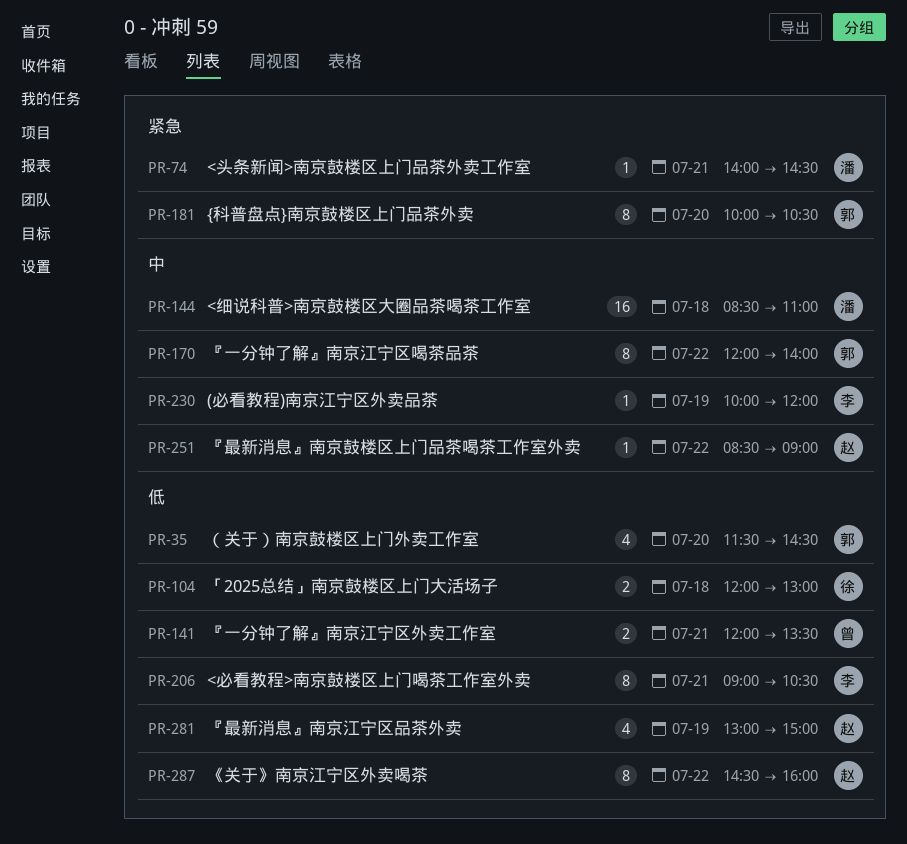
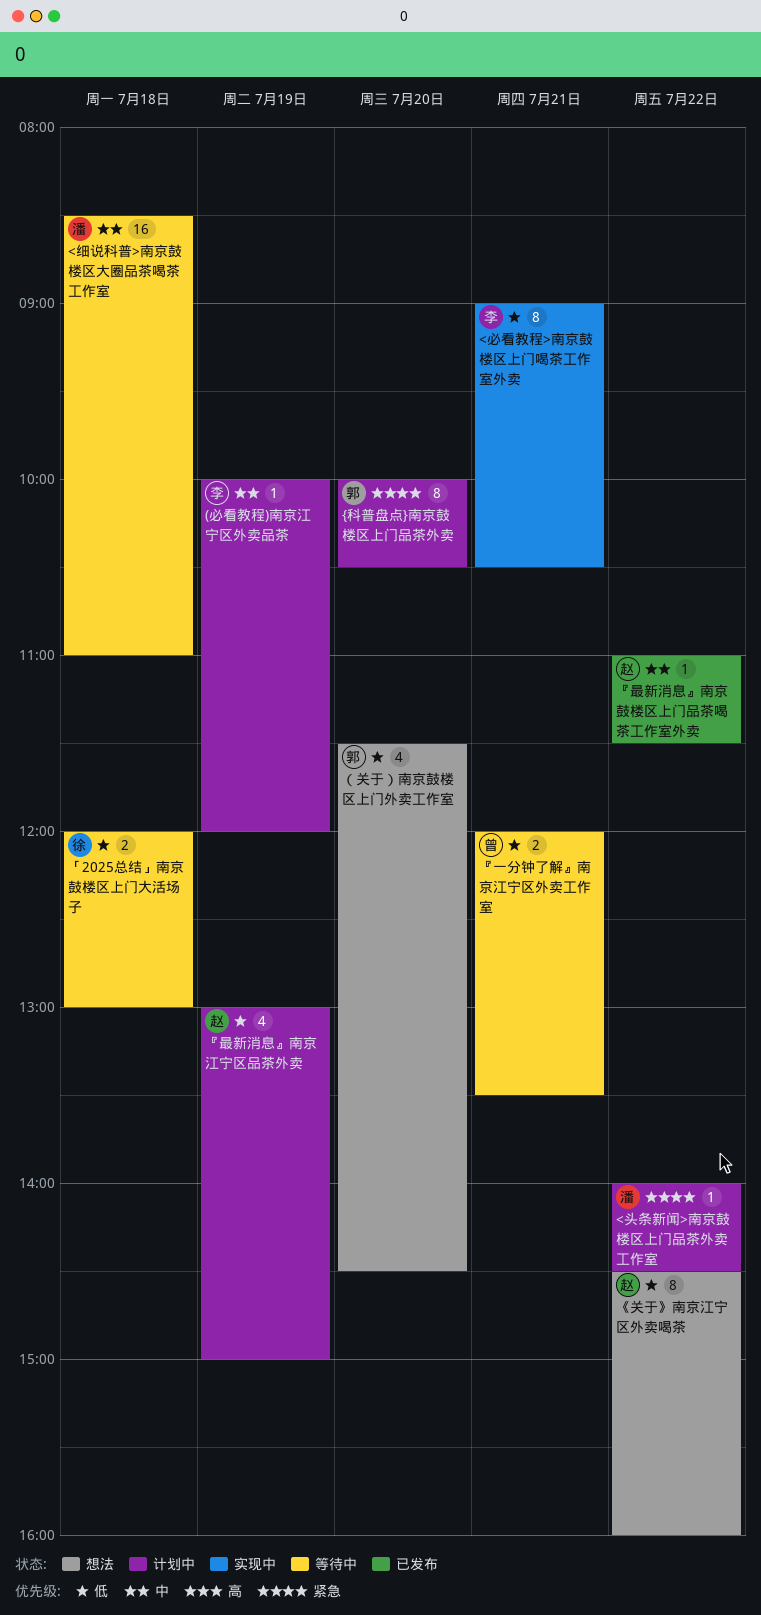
<头条新闻>南京鼓楼区上门品茶外卖工作室, day: Jul 21 -> Jul 22
『一分钟了解』南京江宁区喝茶品茶: present -> none
『最新消息』南京鼓楼区上门品茶喝茶工作室外卖, begins: 08:30 -> 11:00
『最新消息』南京鼓楼区上门品茶喝茶工作室外卖, ends: 09:00 -> 11:30

